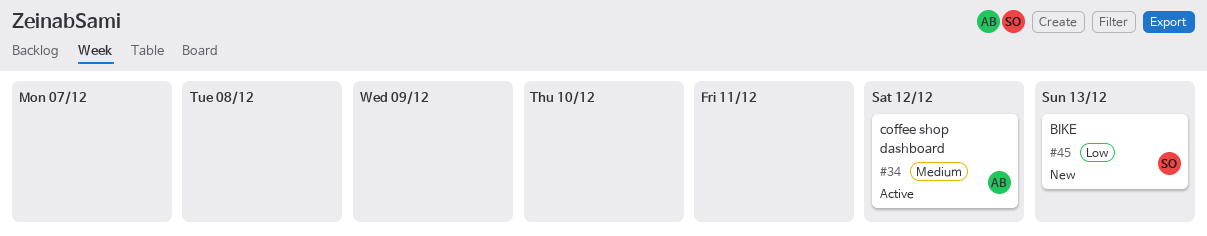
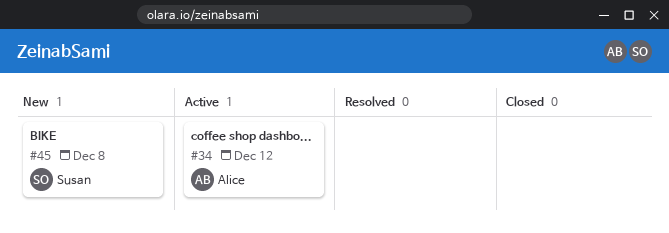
#45, due: Dec 13 -> Dec 8

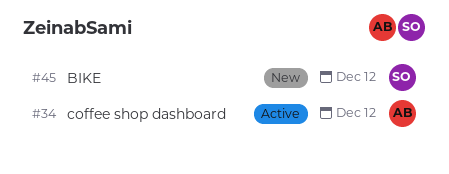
#45, due: Dec 8 -> Dec 12

